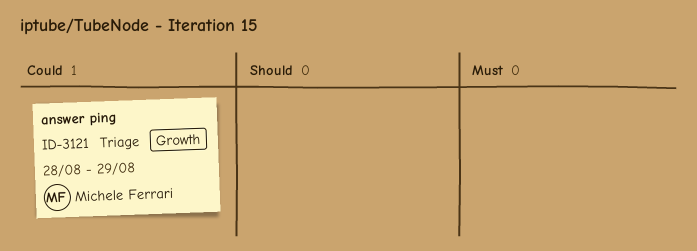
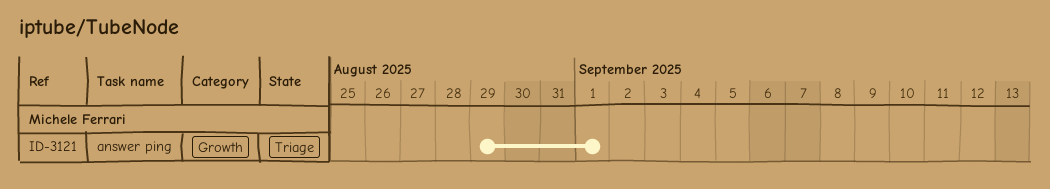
ID-3121, start: Aug 28 -> Aug 29
ID-3121, due: Aug 29 -> Sep 1

